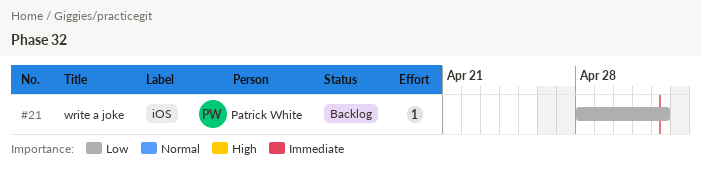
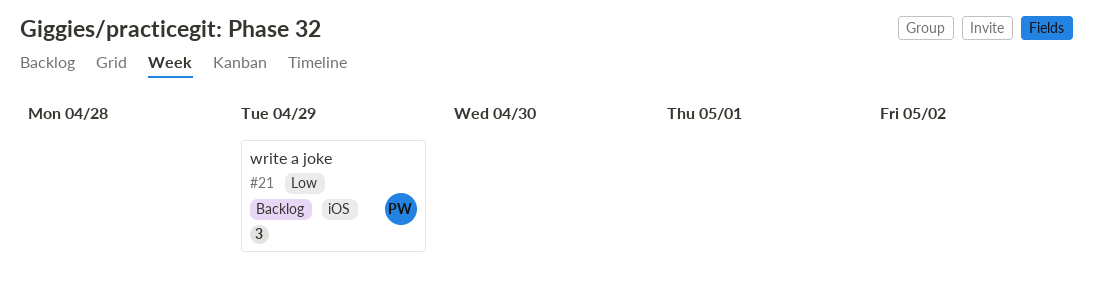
#21, estimate: 1 -> 3
#21, due: May 2 -> Apr 29

